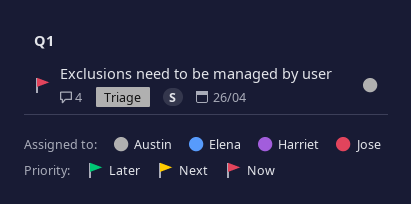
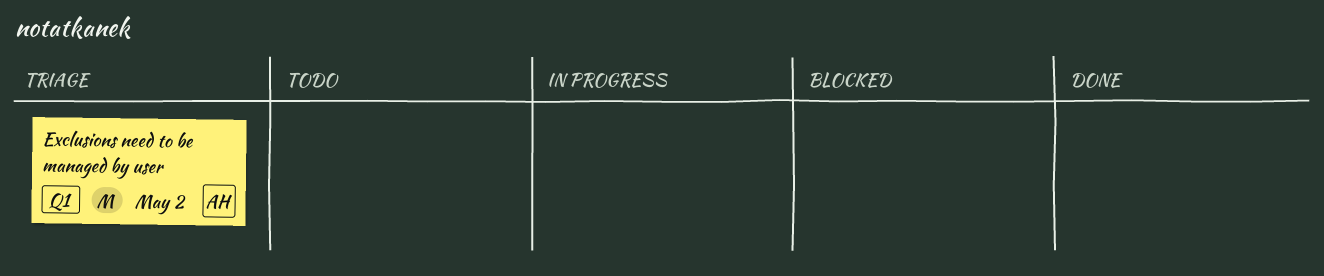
Exclusions need to be managed by user, estimate: S -> M
Exclusions need to be managed by user, due: Apr 26 -> May 2

